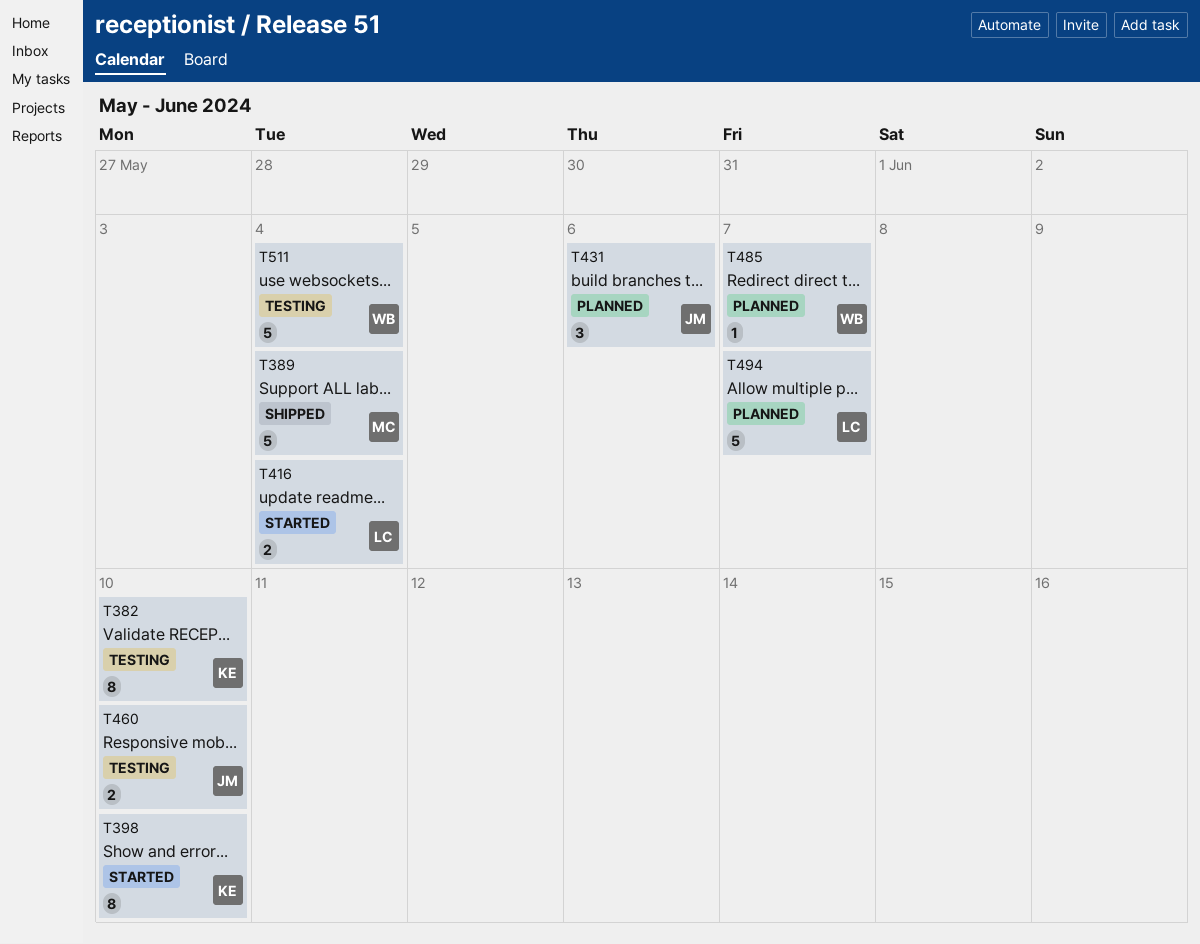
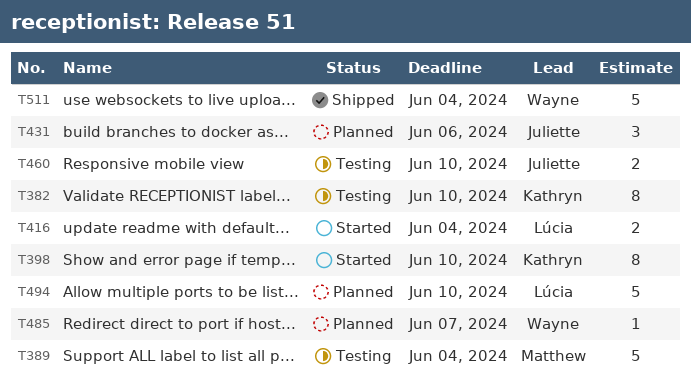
T389, status: Shipped -> Testing
T494, due: Jun 7 -> Jun 10
T511, status: Testing -> Shipped

